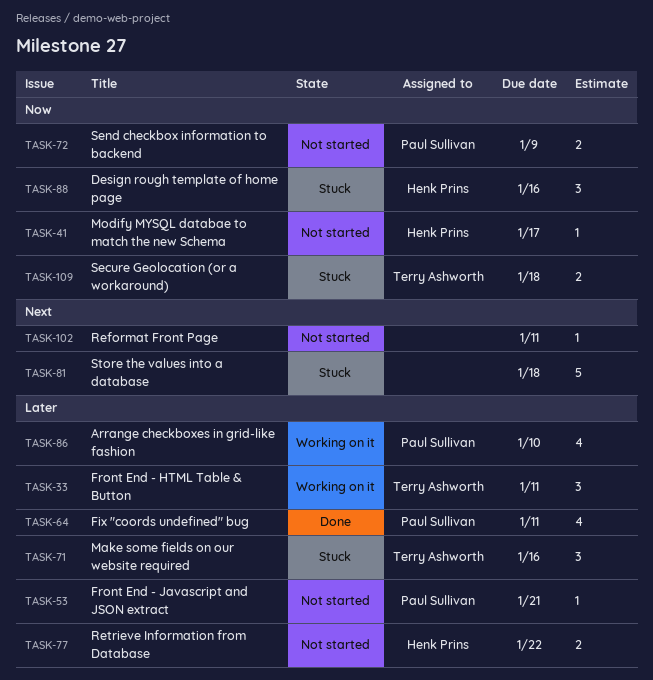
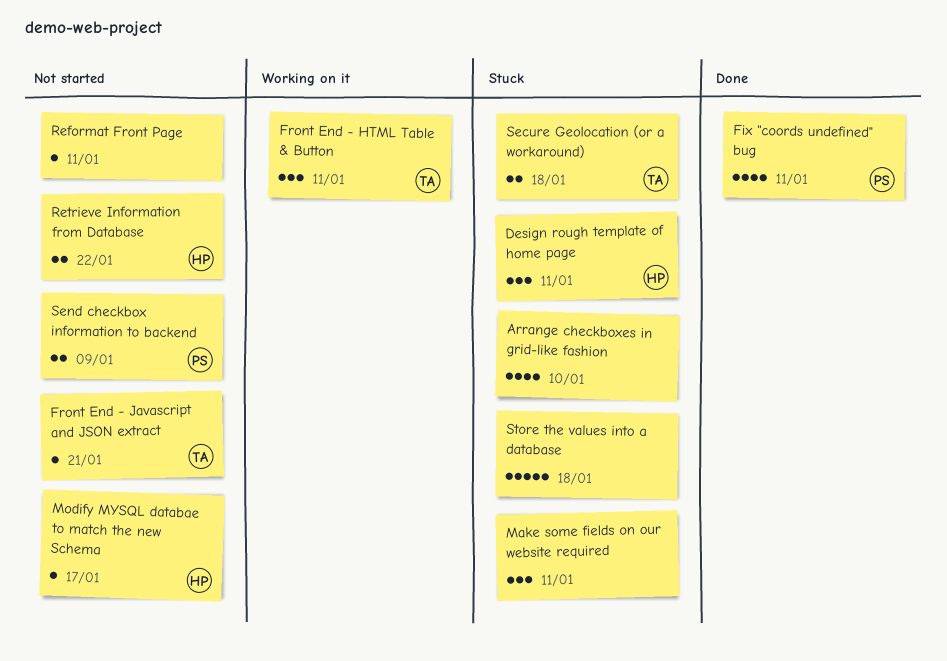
Arrange checkboxes in grid-like fashion, status: Working on it -> Stuck
Arrange checkboxes in grid-like fashion, owner: Paul Sullivan -> none
Design rough template of home page, due: Jan 16 -> Jan 11
Front End - Javascript and JSON extract, owner: Paul Sullivan -> Terry Ashworth
Make some fields on our website required, owner: Terry Ashworth -> none
Make some fields on our website required, due: Jan 16 -> Jan 11

